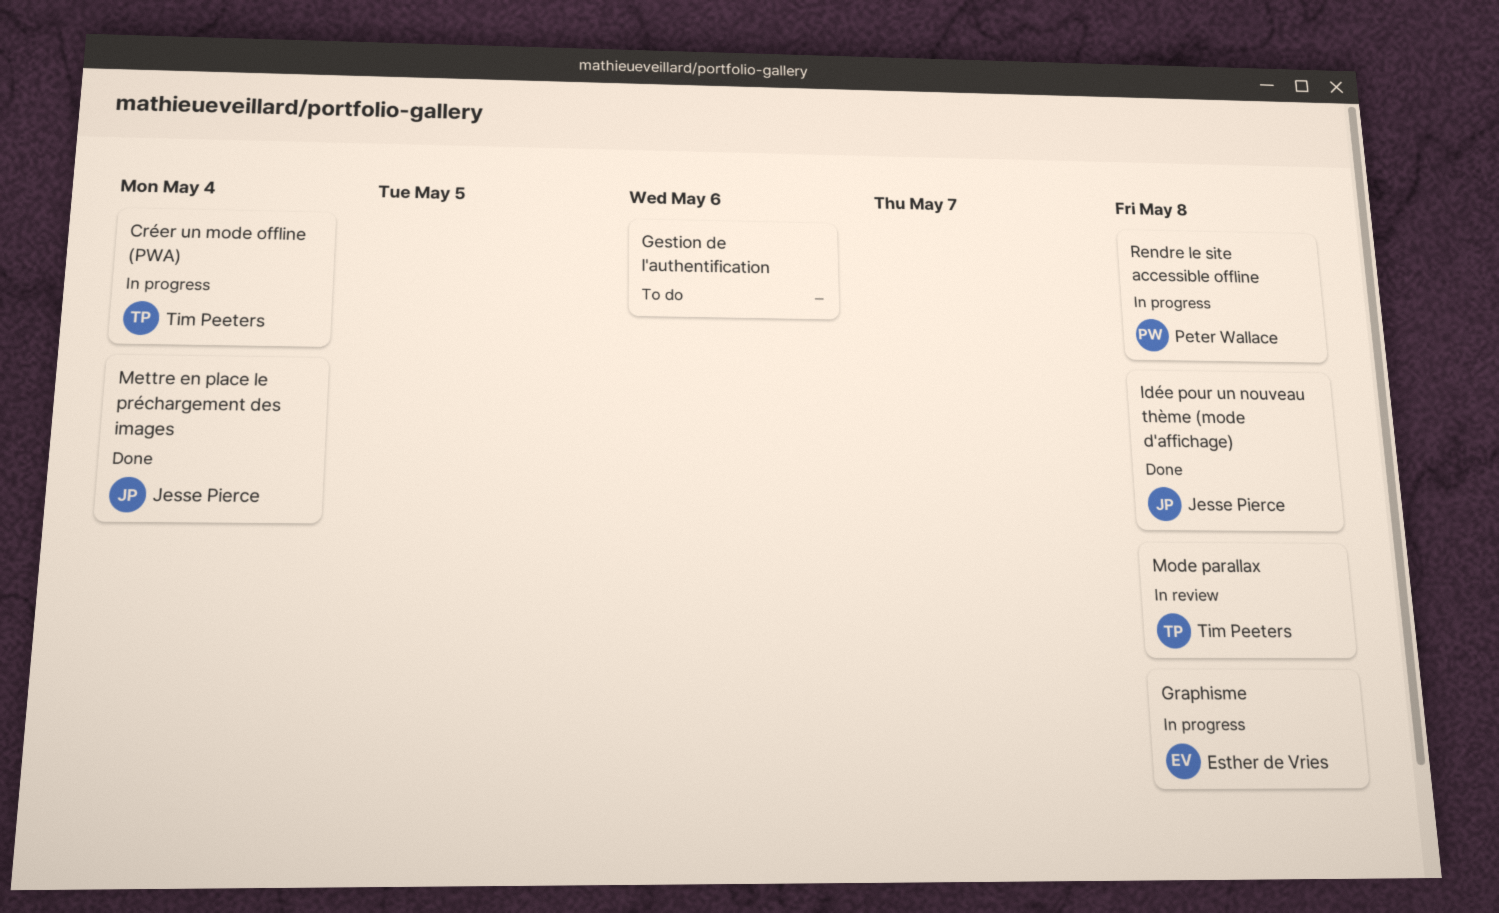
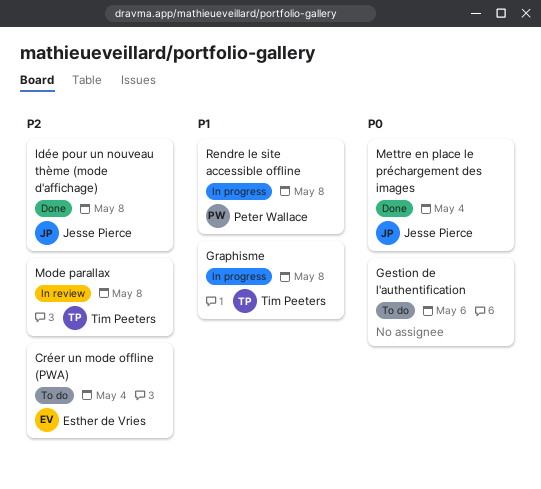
Créer un mode offline (PWA), status: In progress -> To do
Créer un mode offline (PWA), owner: Tim Peeters -> Esther de Vries
Graphisme, owner: Esther de Vries -> Tim Peeters

